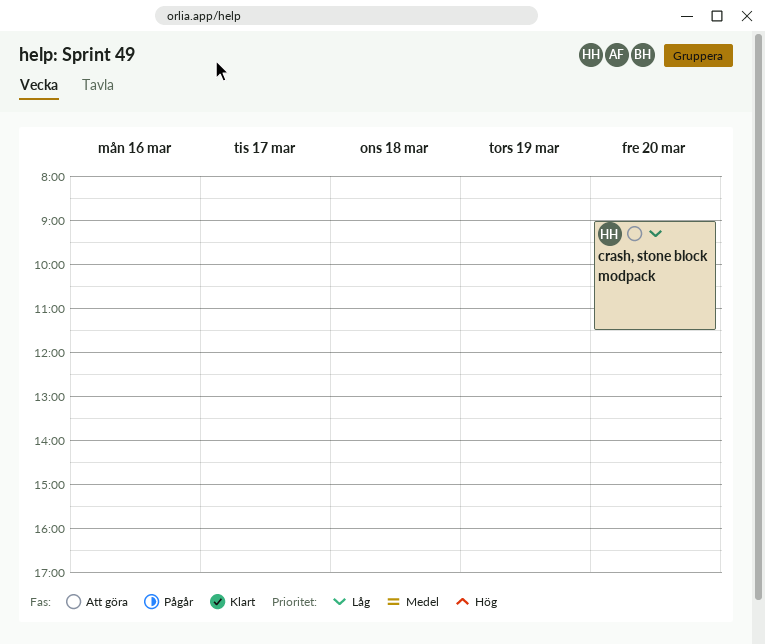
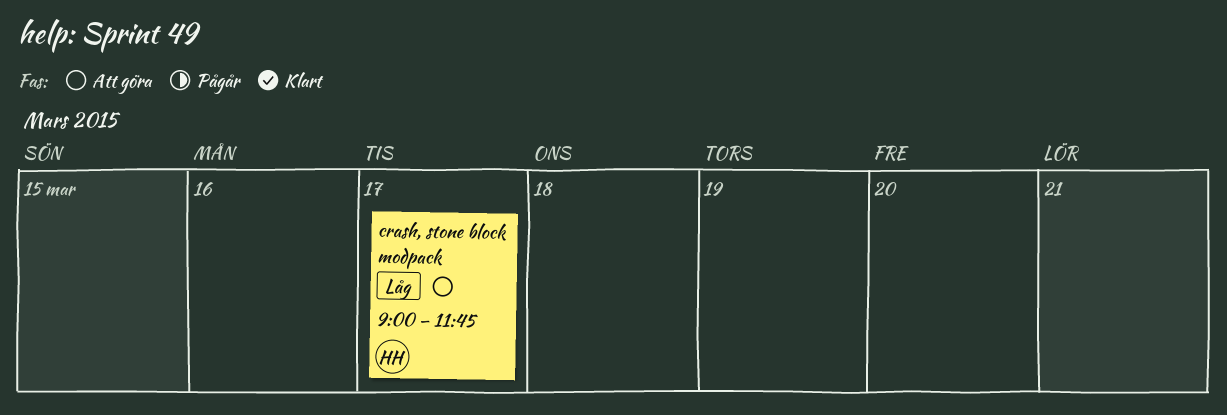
crash, stone block modpack, day: Mar 20 -> Mar 17
crash, stone block modpack, ends: 11:30 -> 11:45

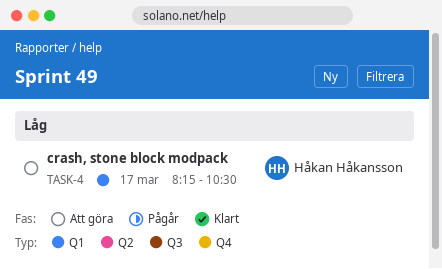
crash, stone block modpack, begins: 09:00 -> 08:15
crash, stone block modpack, ends: 11:45 -> 10:30

